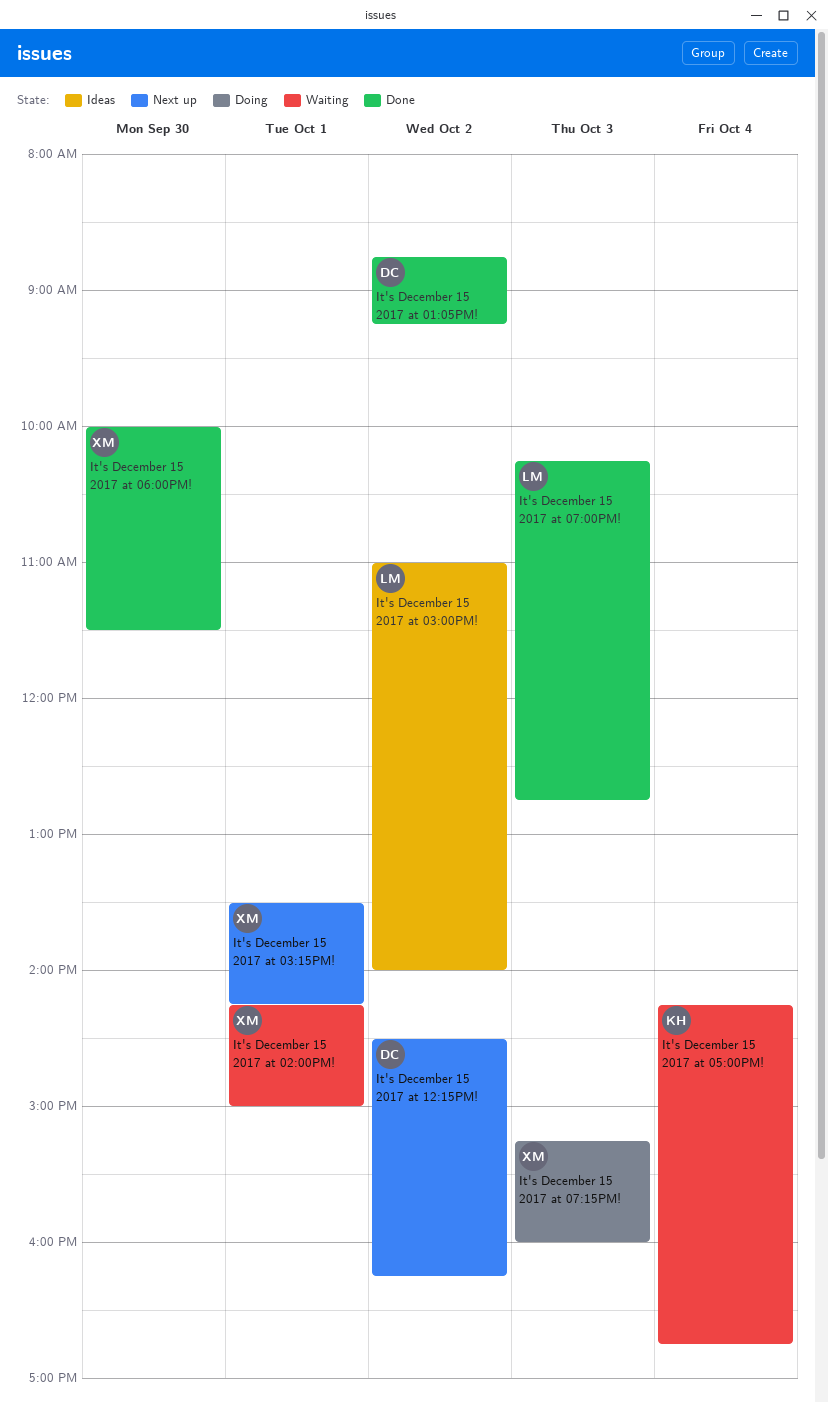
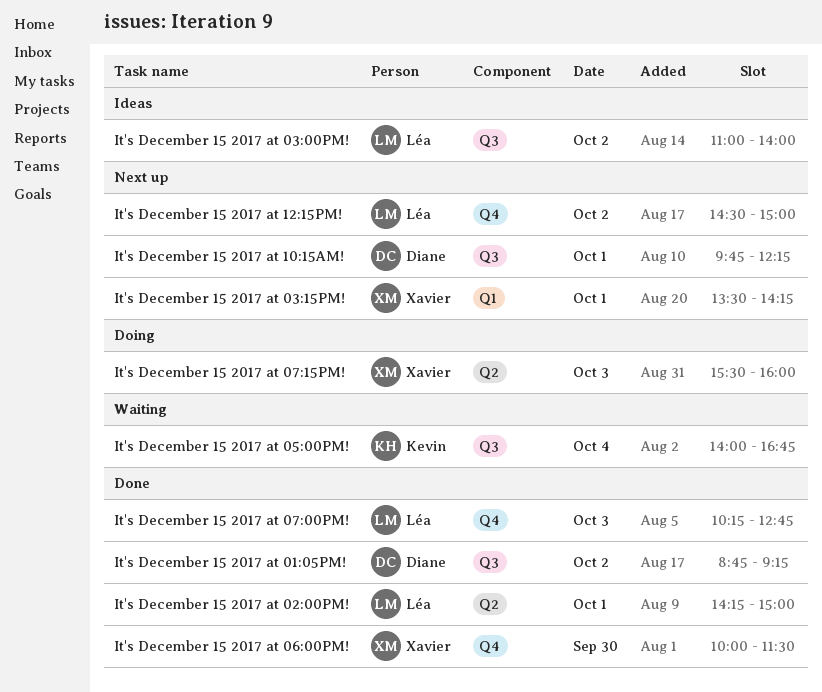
It's December 15 2017 at 02:00PM!, status: Waiting -> Done
It's December 15 2017 at 02:00PM!, owner: Xavier -> Léa
It's December 15 2017 at 05:00PM!, begins: 14:15 -> 14:00
It's December 15 2017 at 07:15PM!, begins: 15:15 -> 15:30
It's December 15 2017 at 10:15AM!: none -> present
It's December 15 2017 at 12:15PM!, owner: Diane -> Léa
It's December 15 2017 at 12:15PM!, ends: 16:15 -> 15:00

